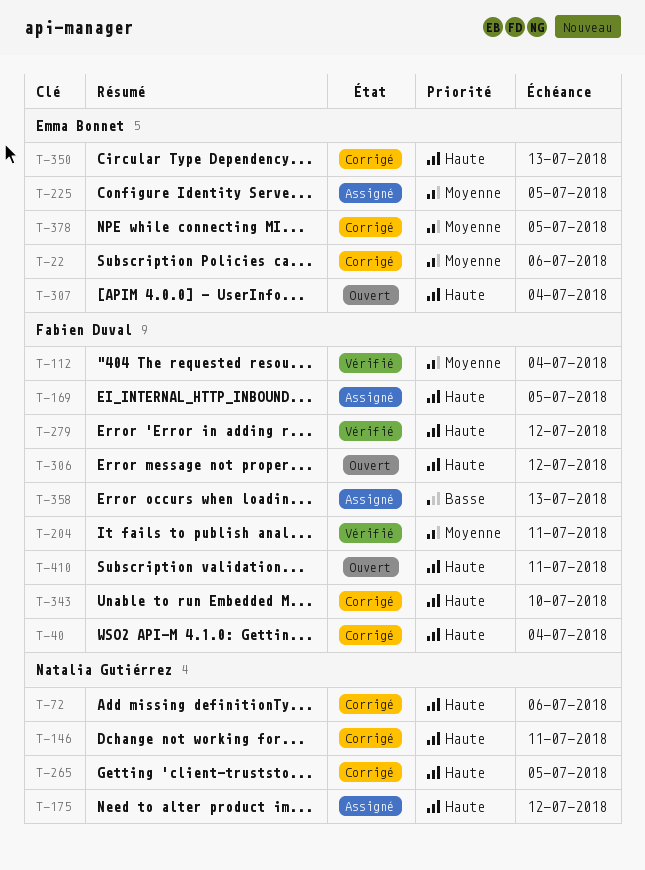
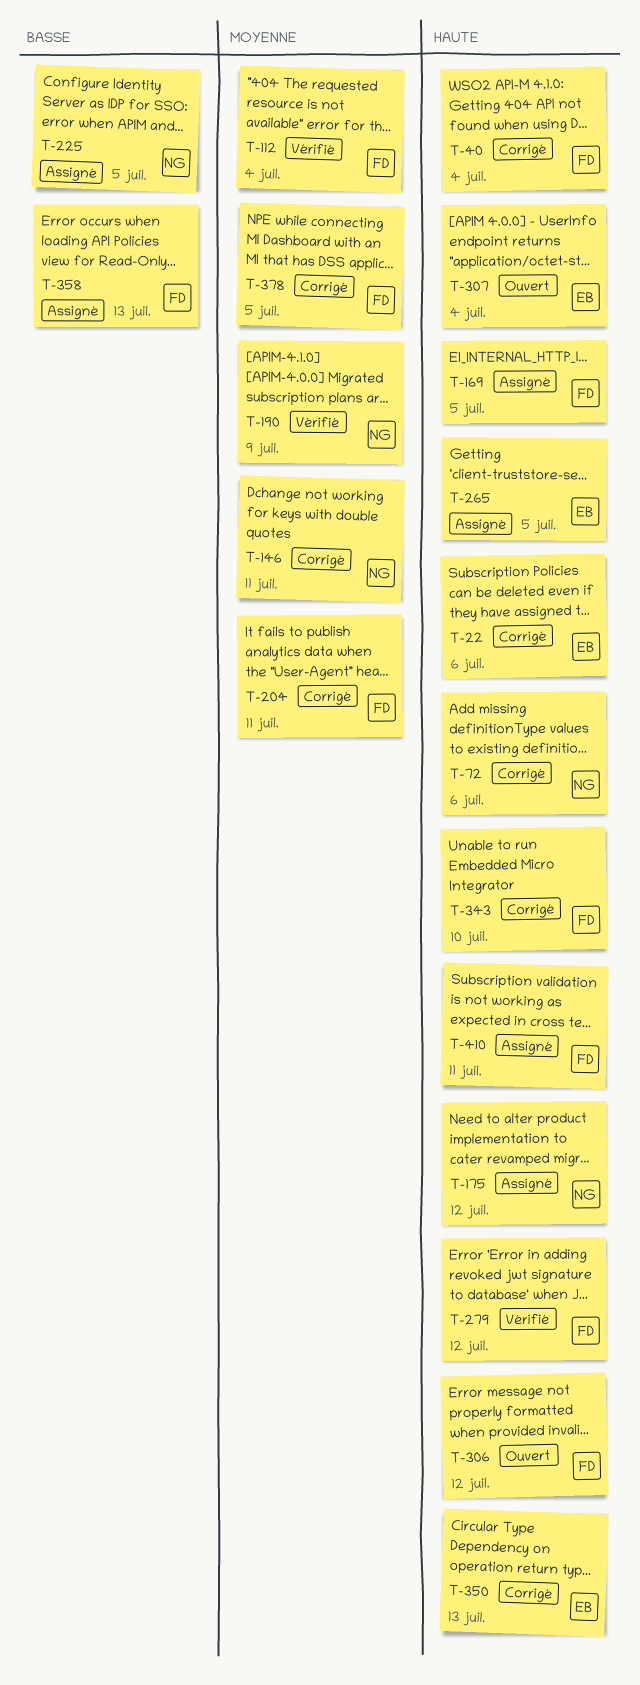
T-22, priority: Moyenne -> Haute
T-146, priority: Haute -> Moyenne
T-190: none -> present
T-204, status: Vérifié -> Corrigé
T-225, owner: Emma Bonnet -> Natalia Gutiérrez
T-225, priority: Moyenne -> Basse
T-265, status: Corrigé -> Assigné
T-265, owner: Natalia Gutiérrez -> Emma Bonnet
T-378, owner: Emma Bonnet -> Fabien Duval
T-410, status: Ouvert -> Assigné

